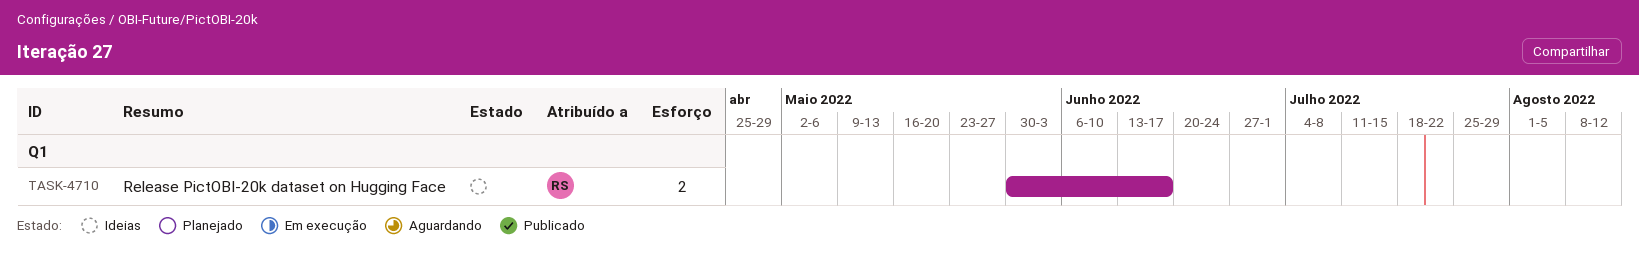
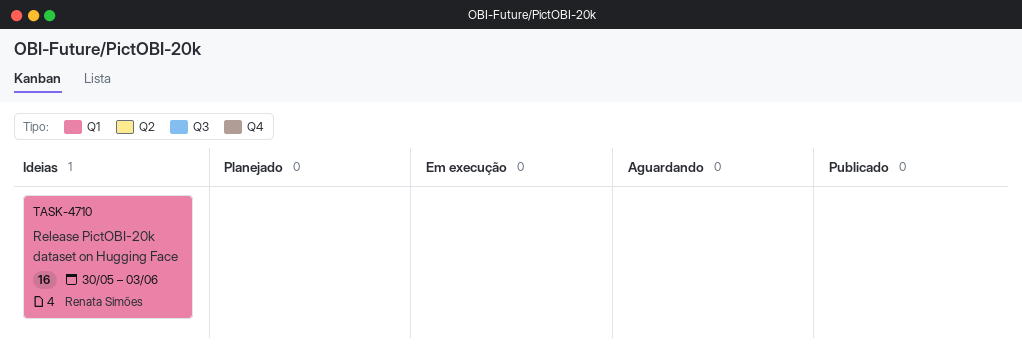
TASK-4710, estimate: 2 -> 16
TASK-4710, due: Jun 17 -> Jun 3

